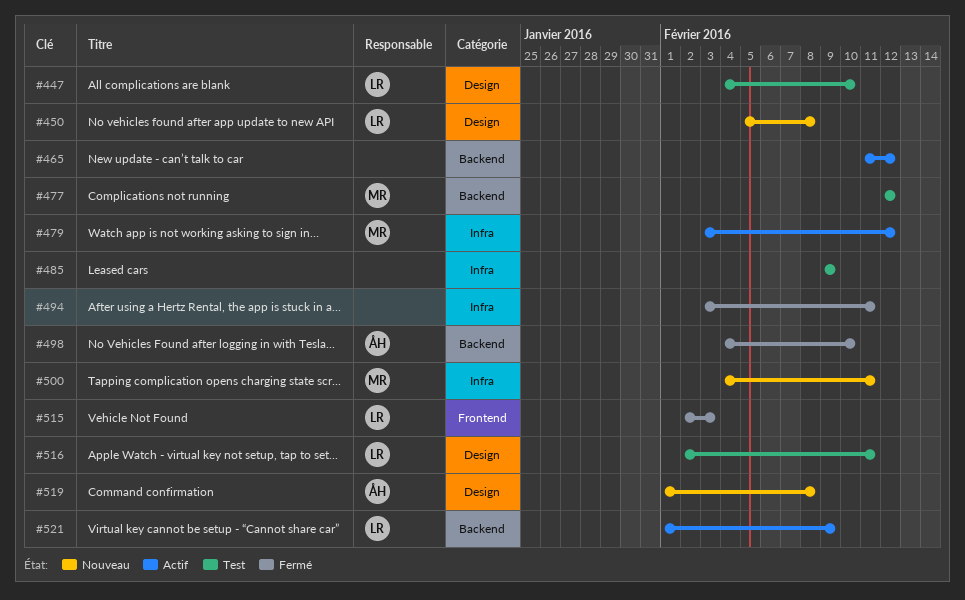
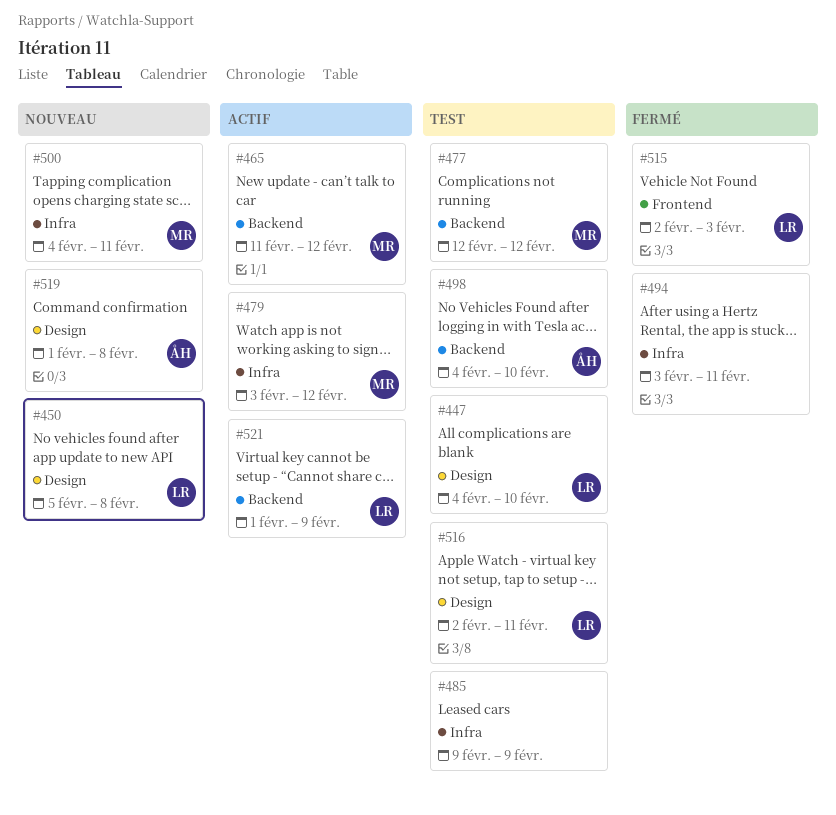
#465, owner: none -> MR
#498, status: Fermé -> Test

